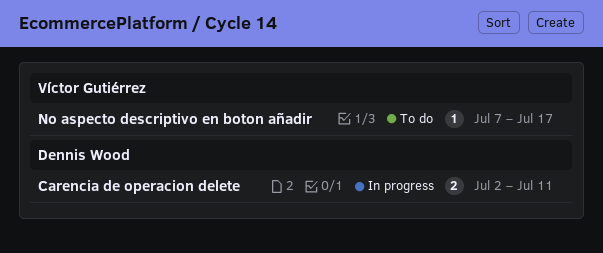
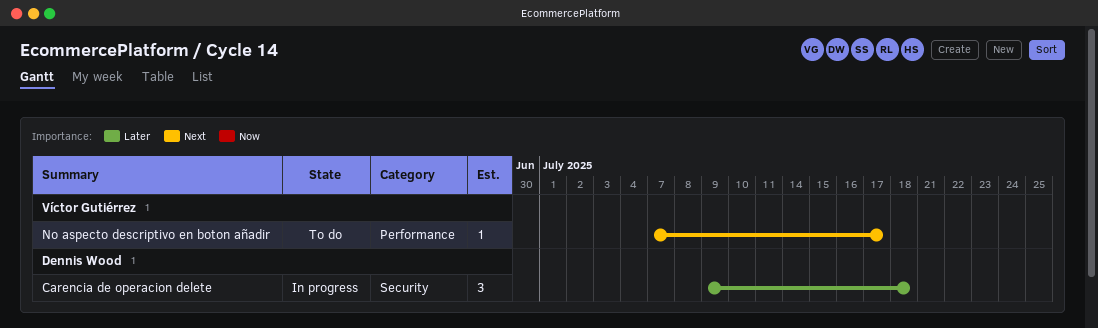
Carencia de operacion delete, estimate: 2 -> 3
Carencia de operacion delete, start: Jul 2 -> Jul 9
Carencia de operacion delete, due: Jul 11 -> Jul 18

